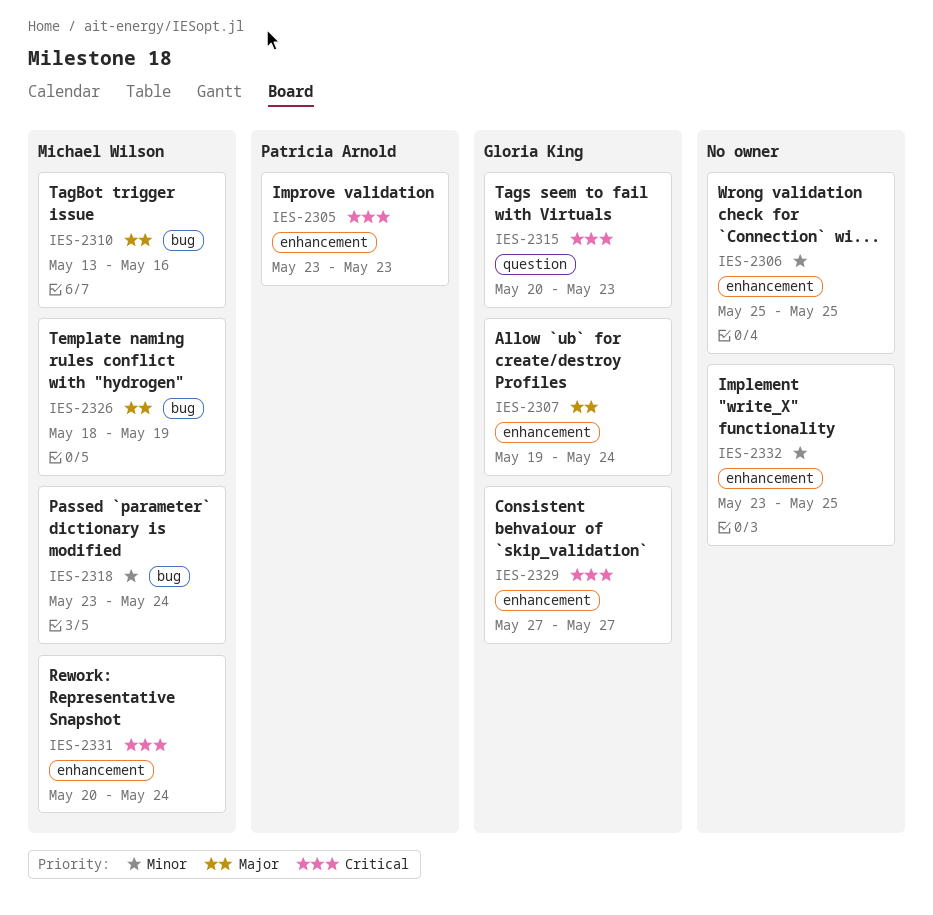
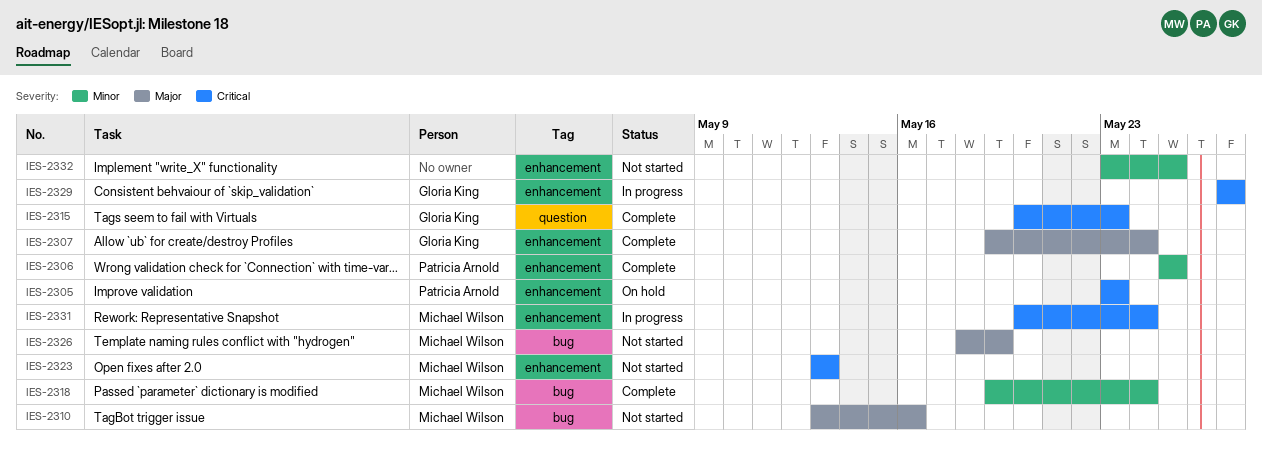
IES-2306, owner: none -> Patricia Arnold
IES-2318, start: May 23 -> May 19
IES-2323: none -> present

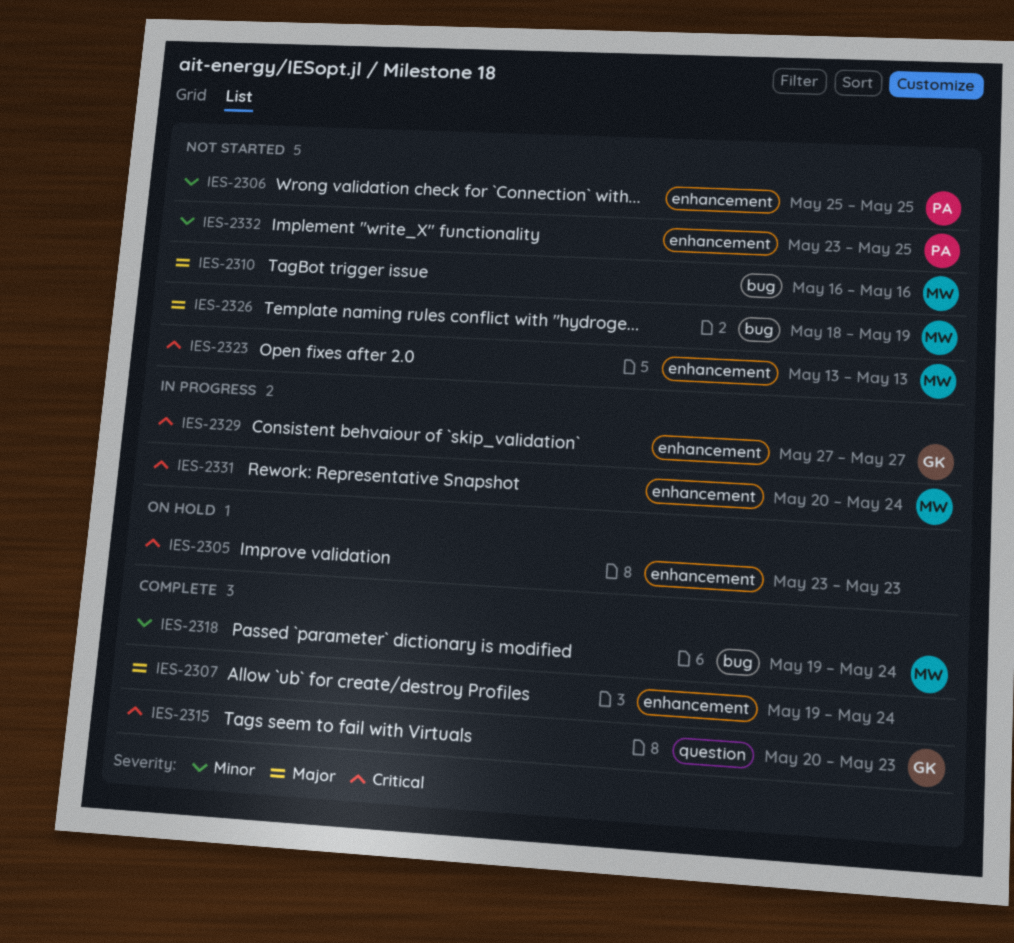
IES-2305, owner: Patricia Arnold -> none
IES-2306, status: Complete -> Not started
IES-2307, owner: Gloria King -> none
IES-2310, start: May 13 -> May 16
IES-2332, owner: none -> Patricia Arnold

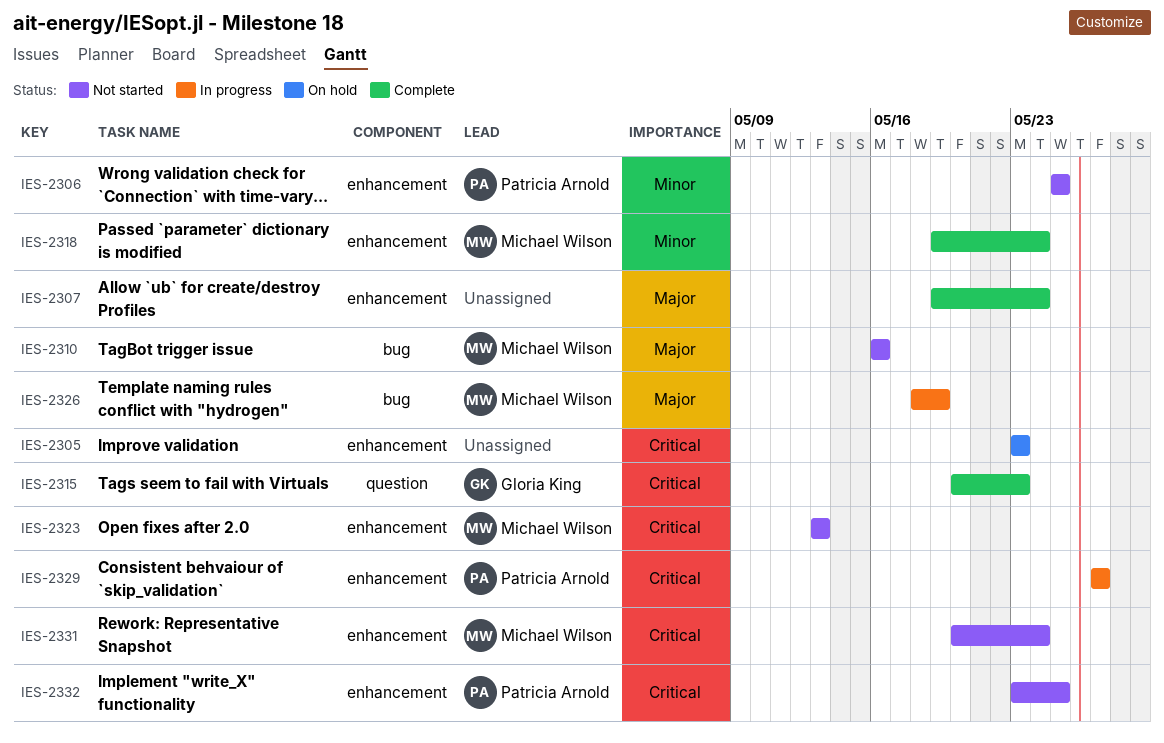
IES-2318, label: bug -> enhancement
IES-2326, status: Not started -> In progress
IES-2329, owner: Gloria King -> Patricia Arnold
IES-2331, status: In progress -> Not started
IES-2332, priority: Minor -> Critical

